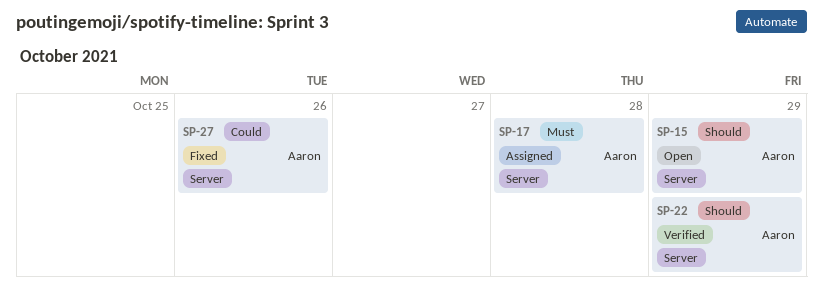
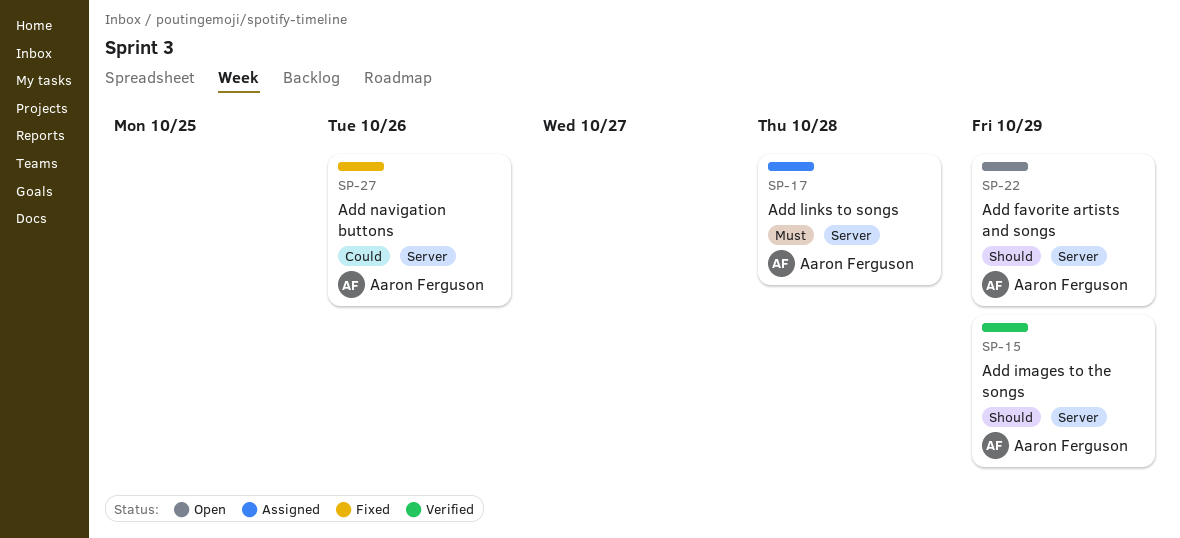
SP-15, status: Open -> Verified
SP-22, status: Verified -> Open

